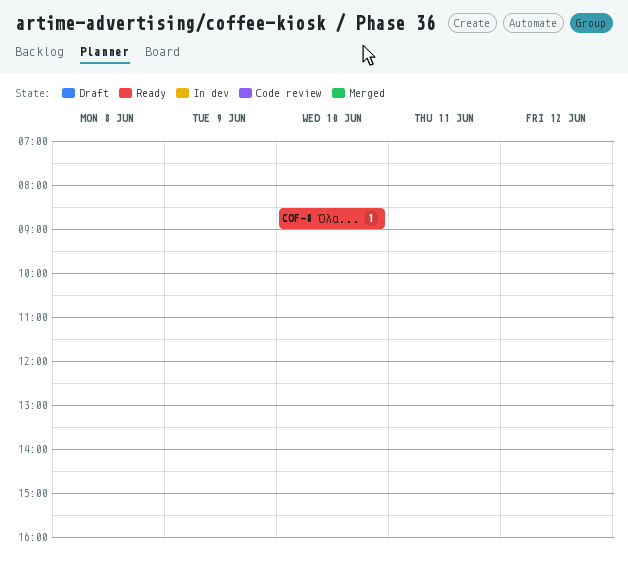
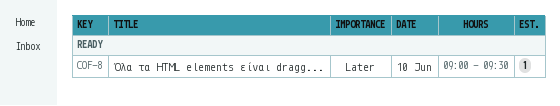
COF-8, begins: 08:30 -> 09:00
COF-8, ends: 09:00 -> 09:30

